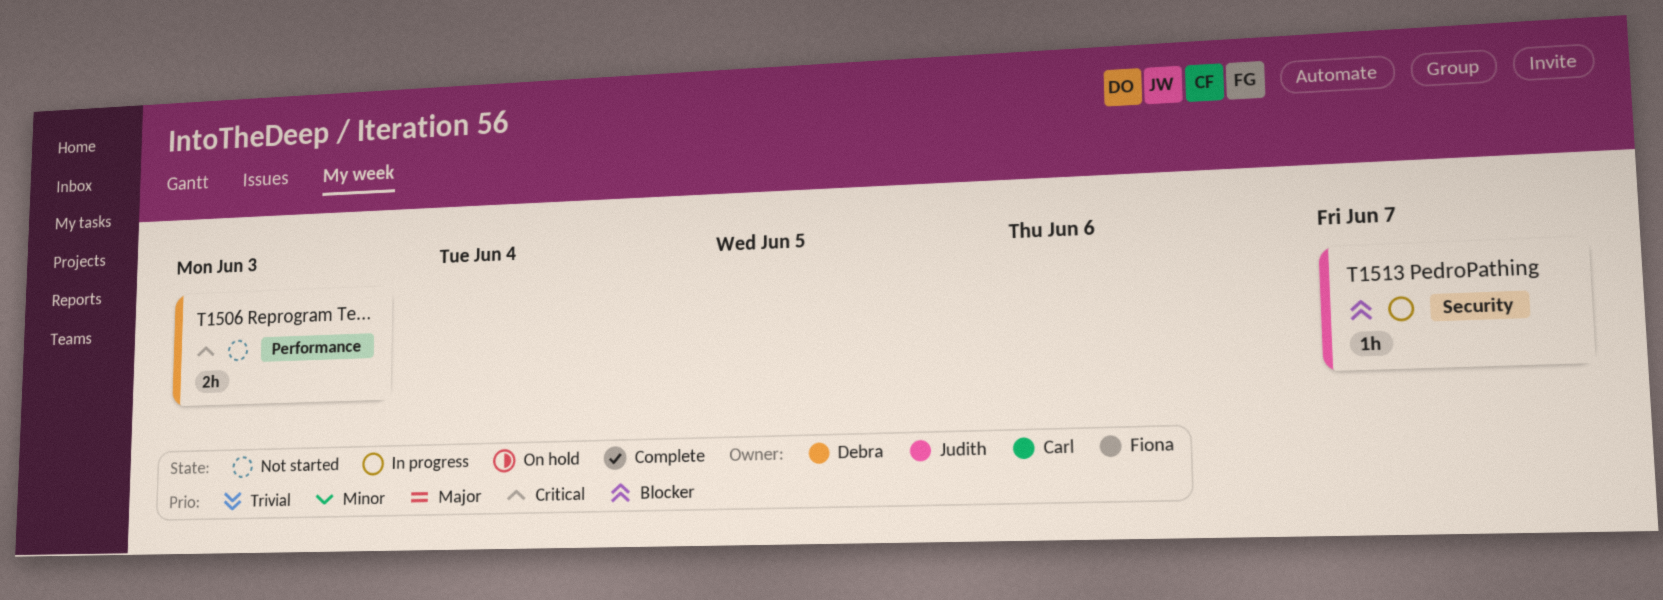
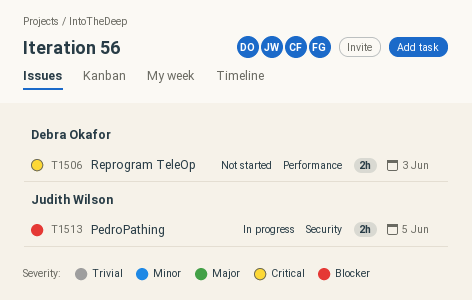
T1513, estimate: 1h -> 2h
T1513, due: Jun 7 -> Jun 5

